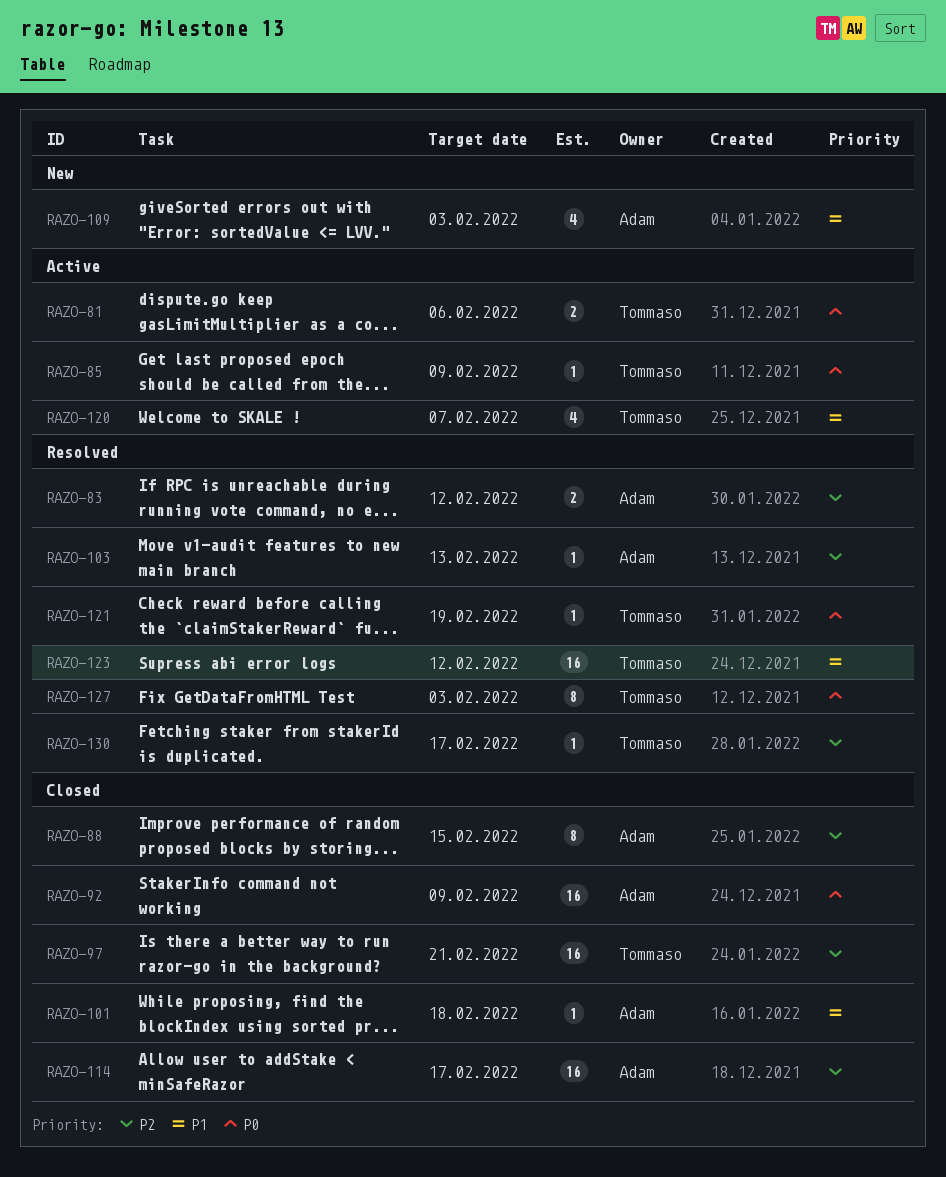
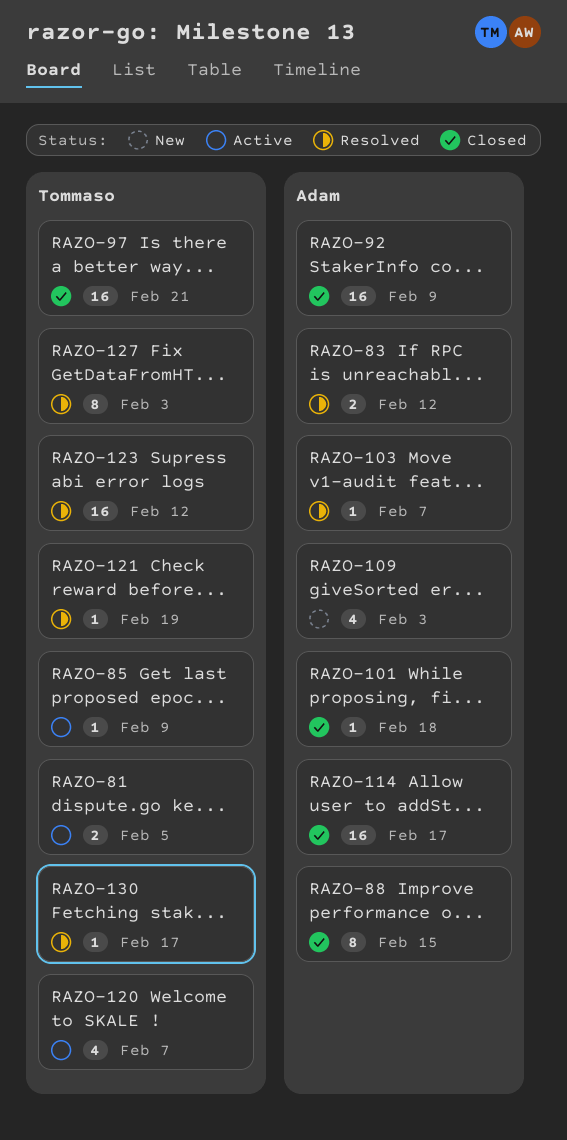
RAZO-81, due: Feb 6 -> Feb 5
RAZO-103, due: Feb 13 -> Feb 7

